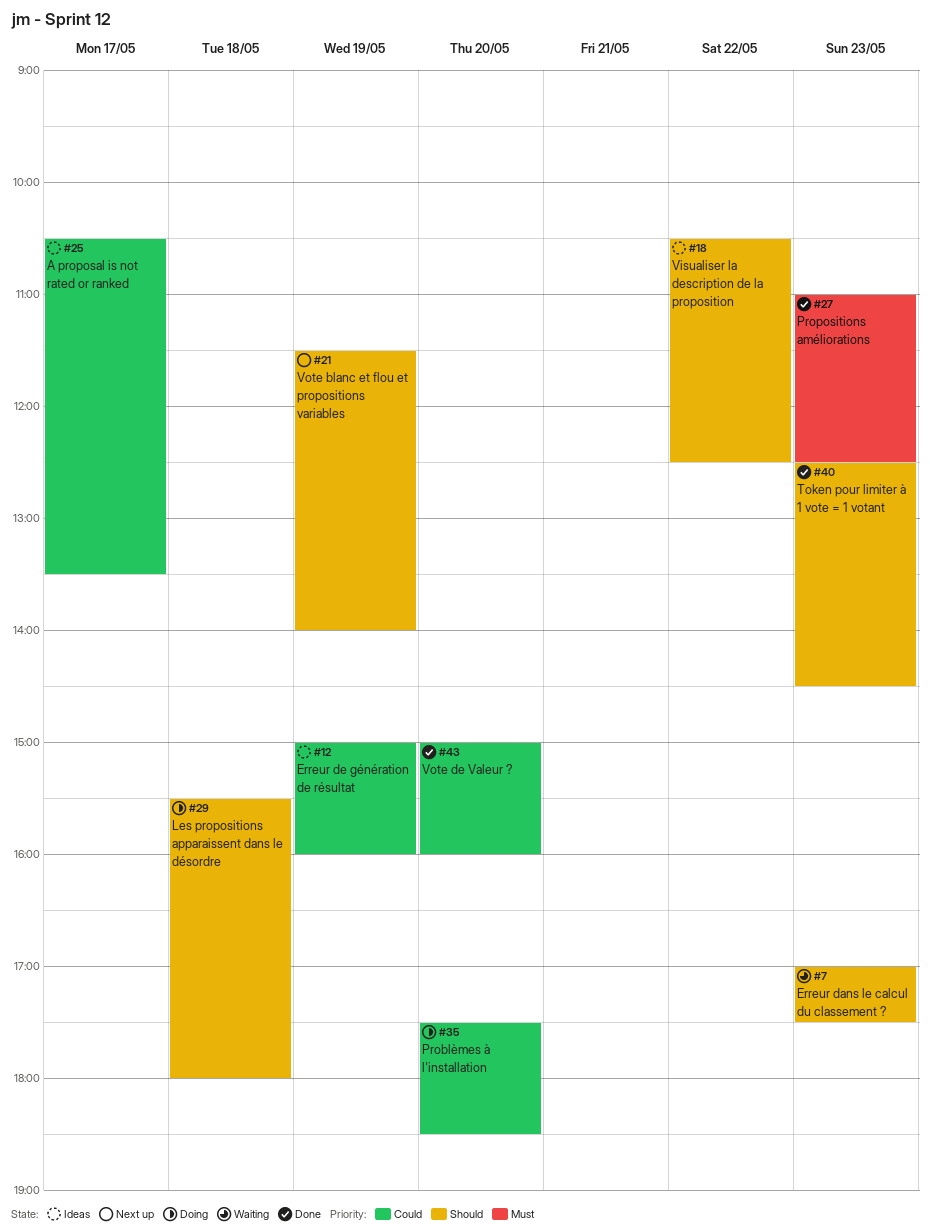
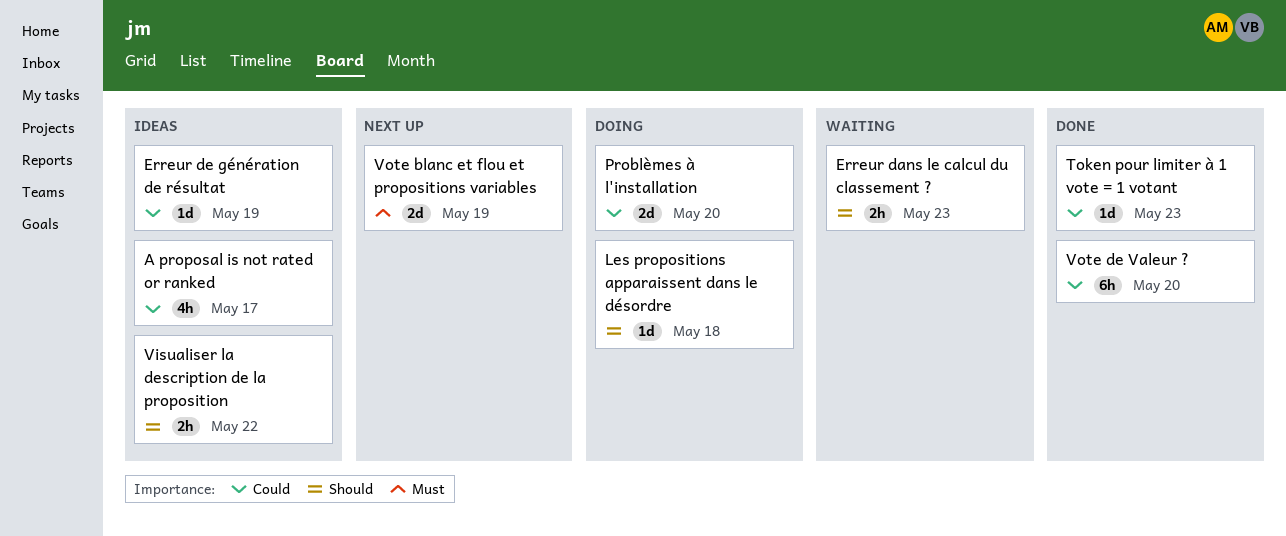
Propositions améliorations: present -> none
Token pour limiter à 1 vote = 1 votant, priority: Should -> Could
Vote blanc et flou et propositions variables, priority: Should -> Must

